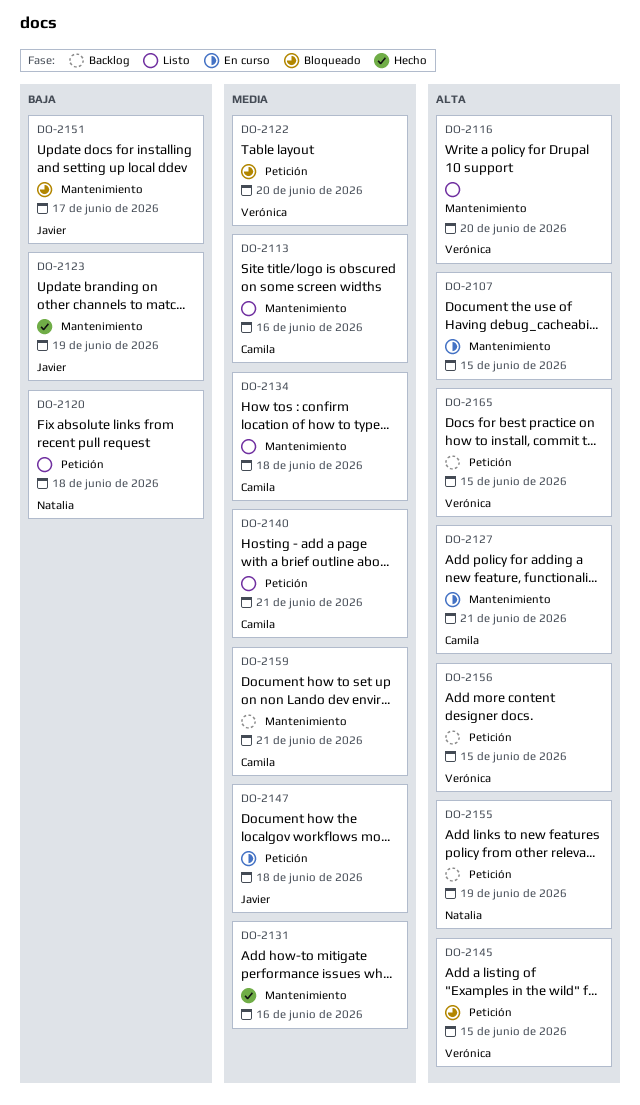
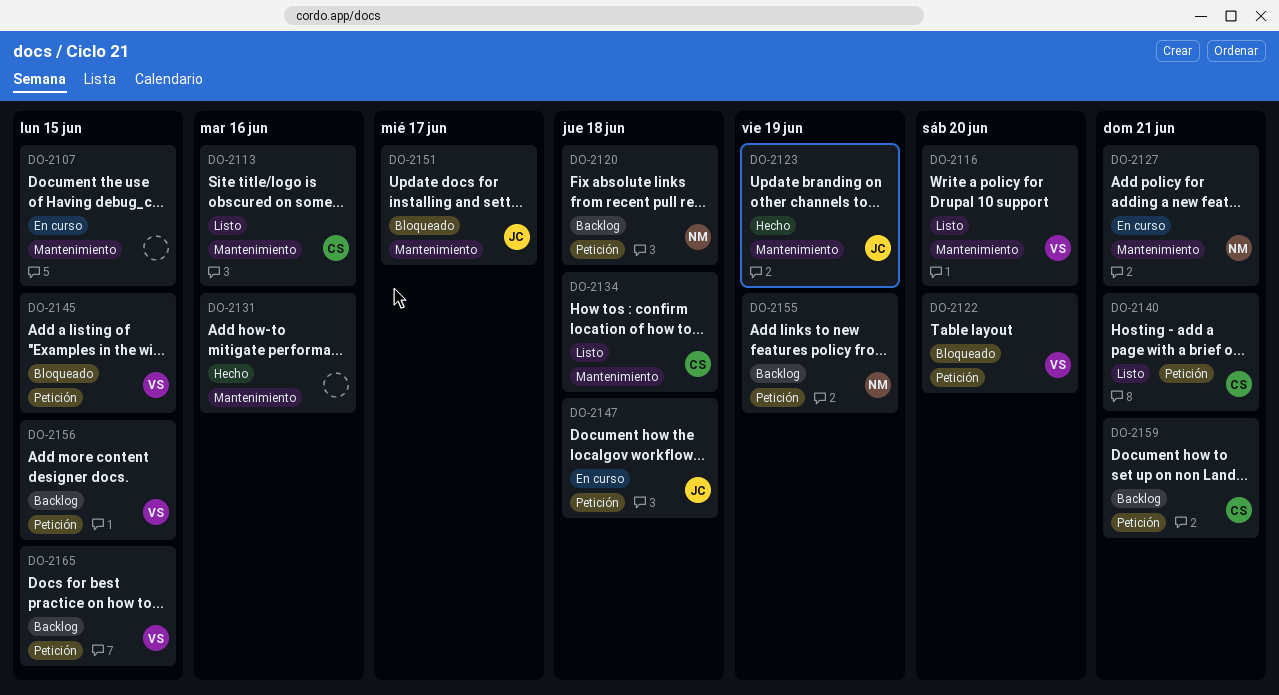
DO-2120, status: Listo -> Backlog
DO-2127, owner: Camila -> Natalia
DO-2159, label: Mantenimiento -> Petición

